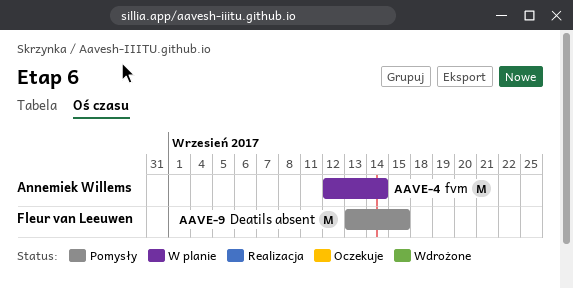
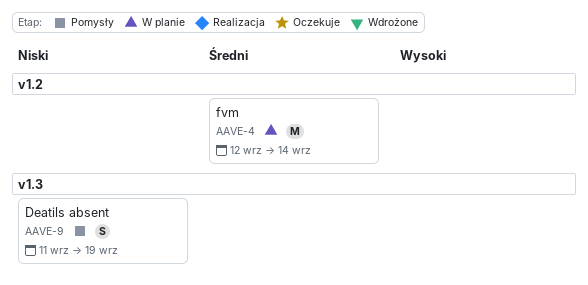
AAVE-9, estimate: M -> S
AAVE-9, start: Sep 13 -> Sep 11
AAVE-9, due: Sep 15 -> Sep 19

